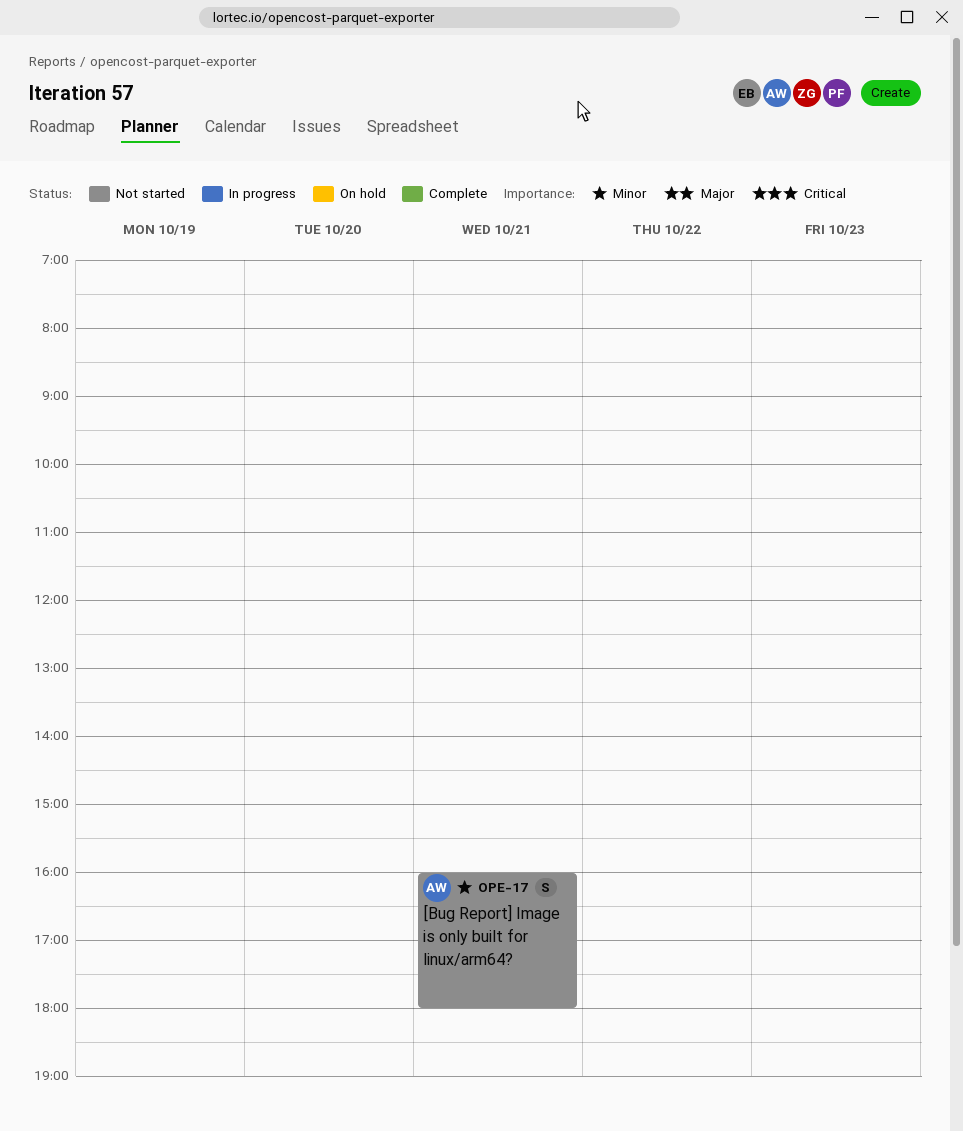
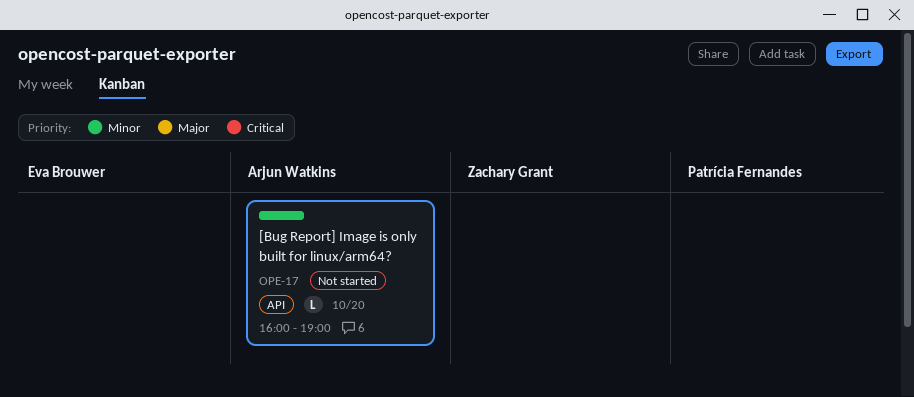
OPE-17, estimate: S -> L
OPE-17, day: Oct 21 -> Oct 20
OPE-17, ends: 18:00 -> 19:00

